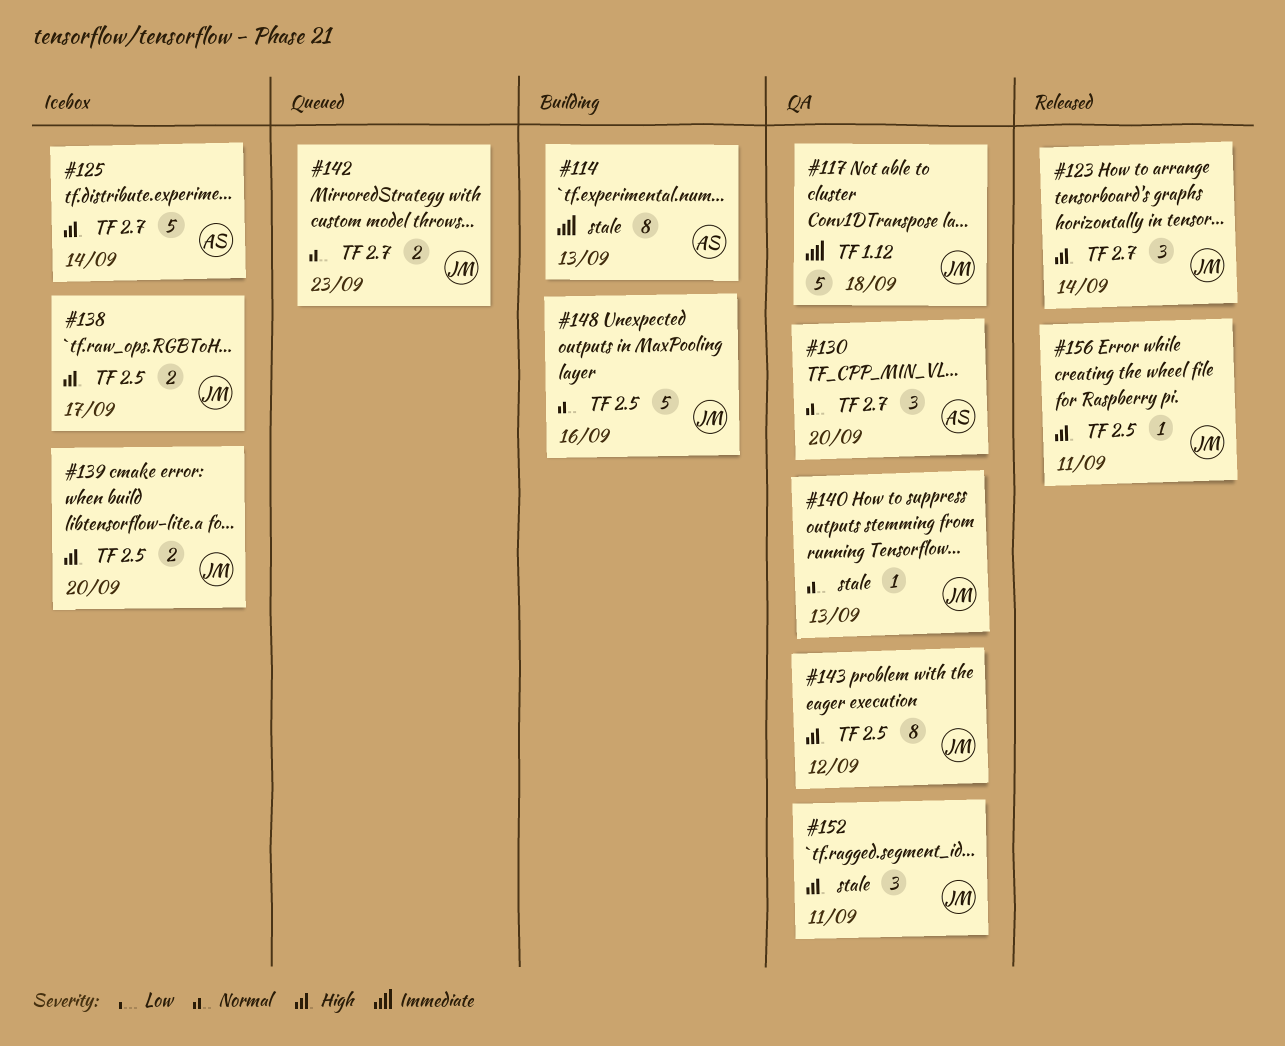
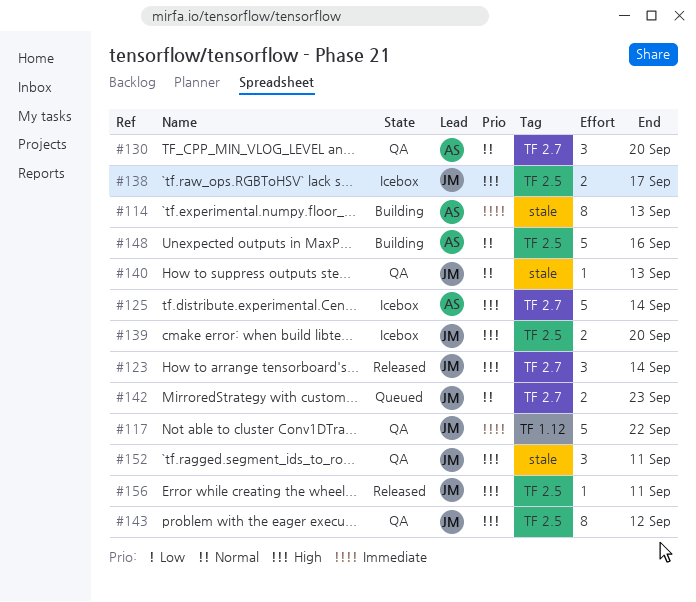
#117, due: Sep 18 -> Sep 22
#148, owner: JM -> AS

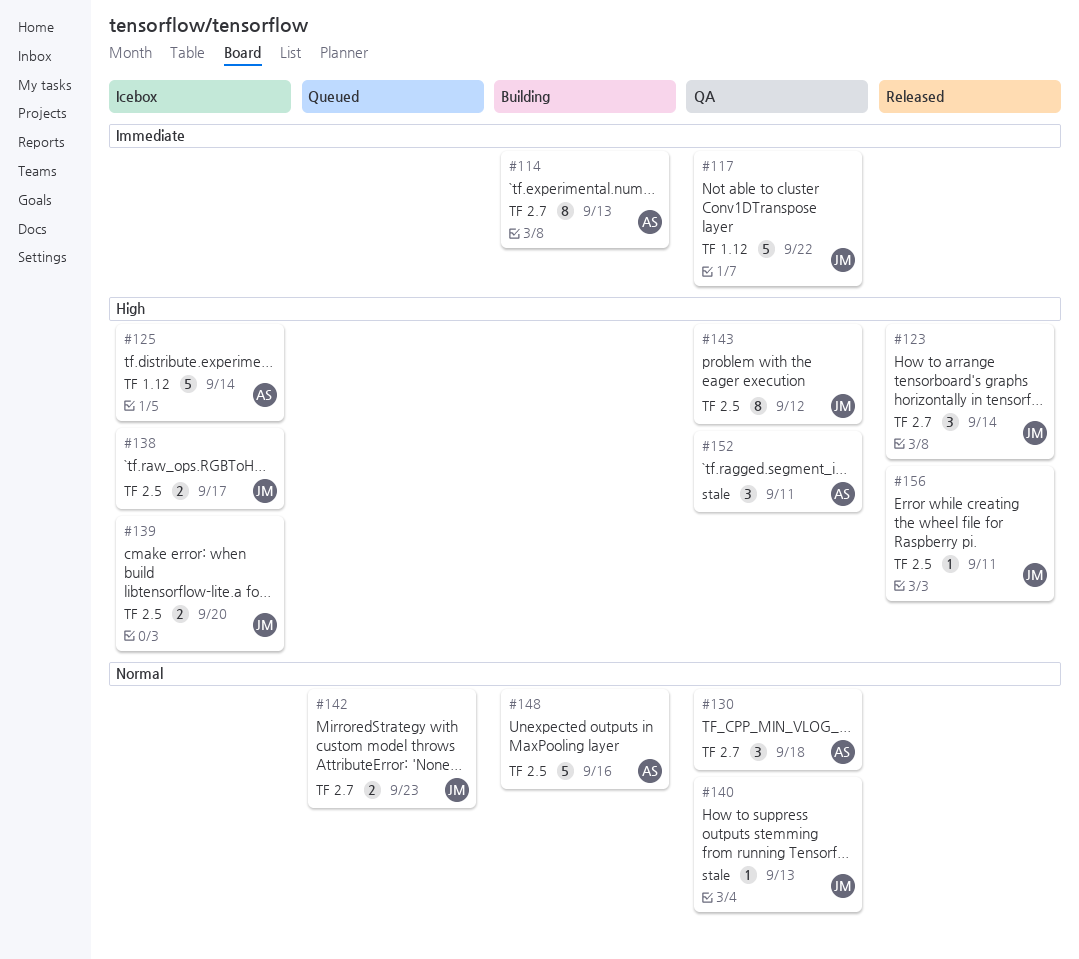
#114, label: stale -> TF 2.7
#125, label: TF 2.7 -> TF 1.12
#130, due: Sep 20 -> Sep 18
#152, owner: JM -> AS

